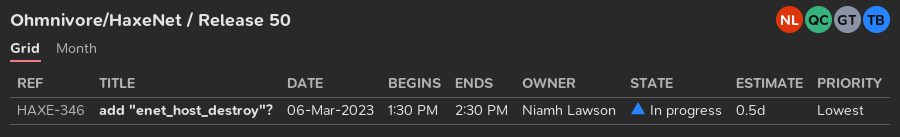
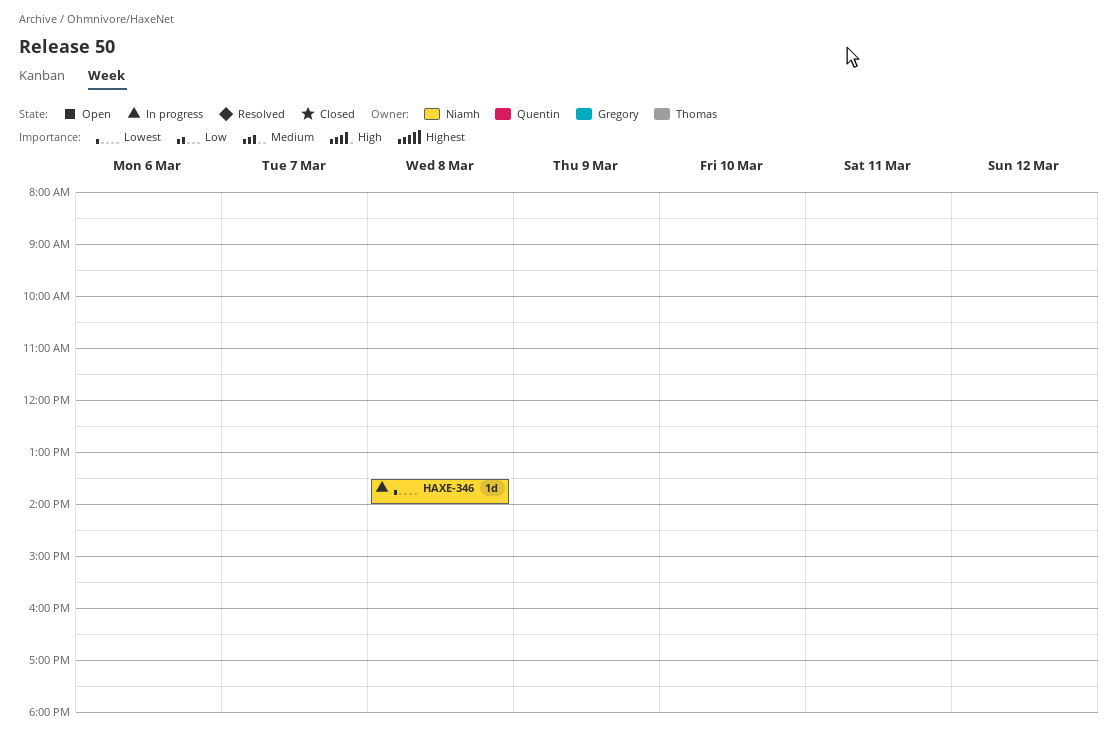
HAXE-346, estimate: 0.5d -> 1d
HAXE-346, day: Mar 6 -> Mar 8
HAXE-346, ends: 14:30 -> 14:00

